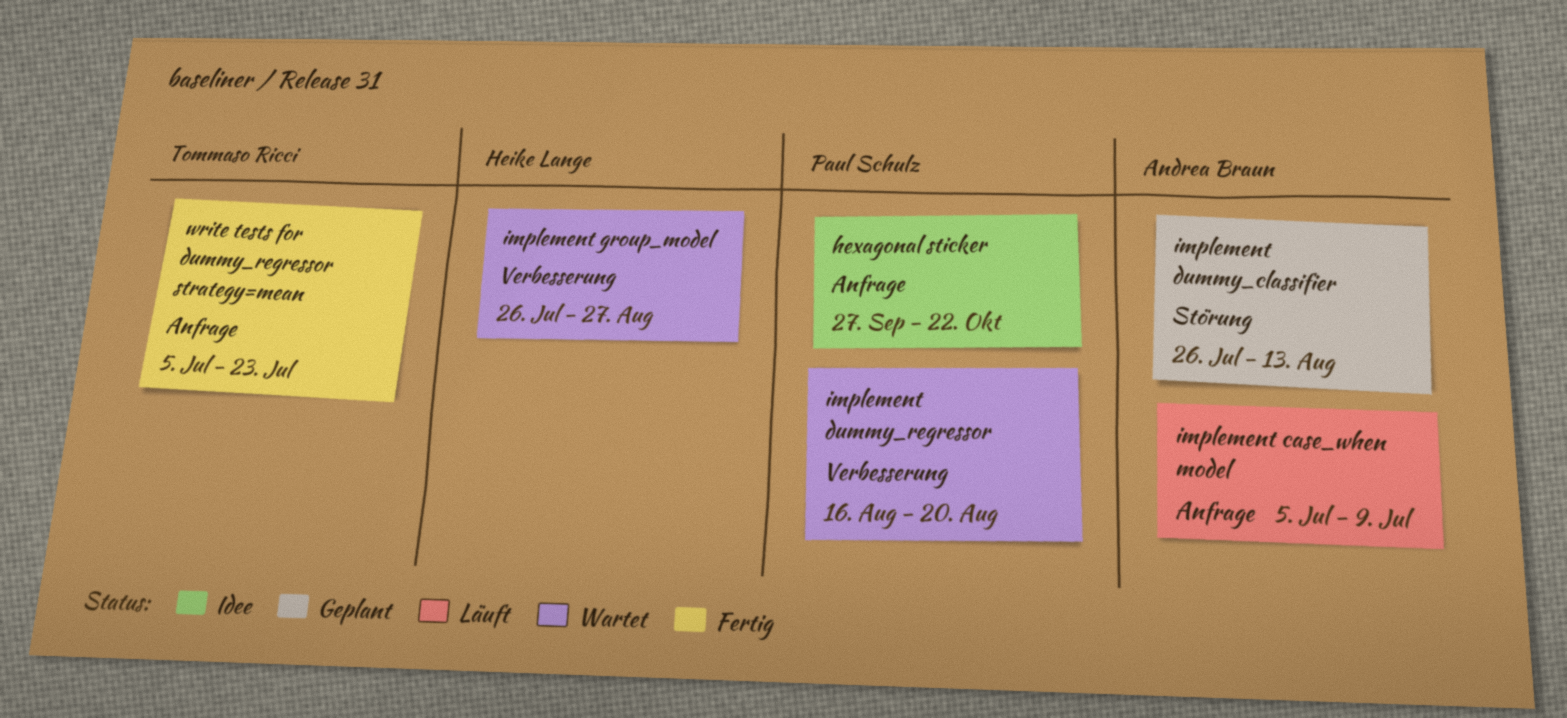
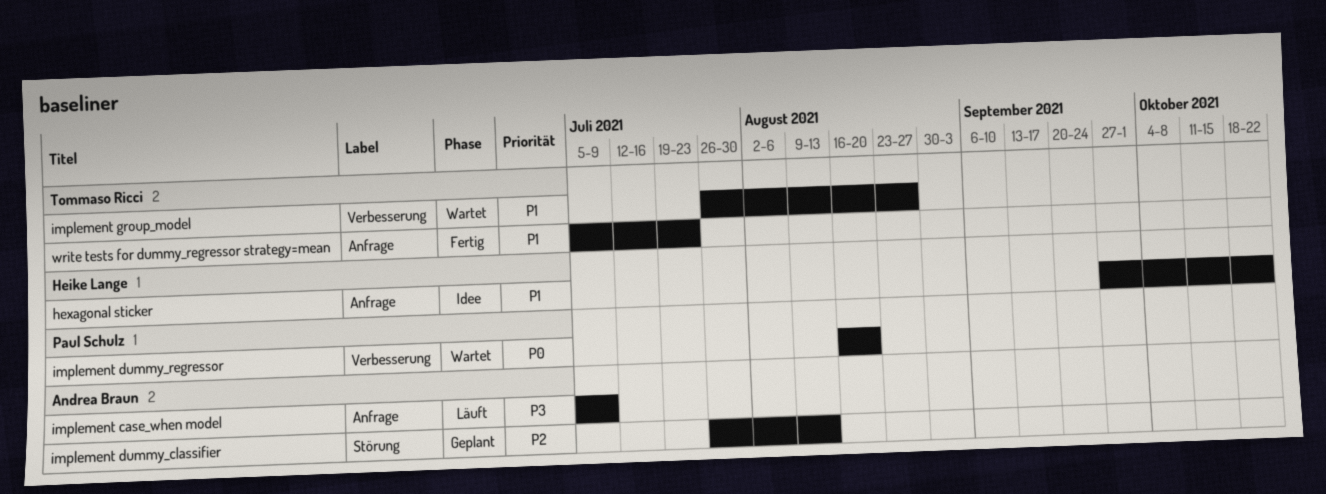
hexagonal sticker, owner: Paul Schulz -> Heike Lange
implement group_model, owner: Heike Lange -> Tommaso Ricci

